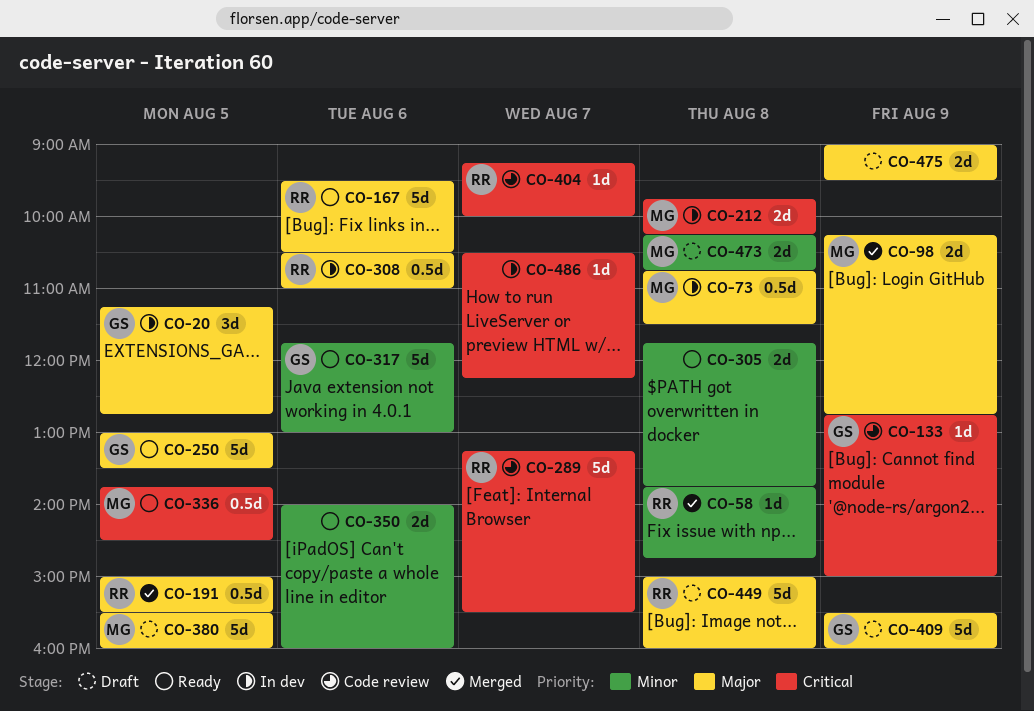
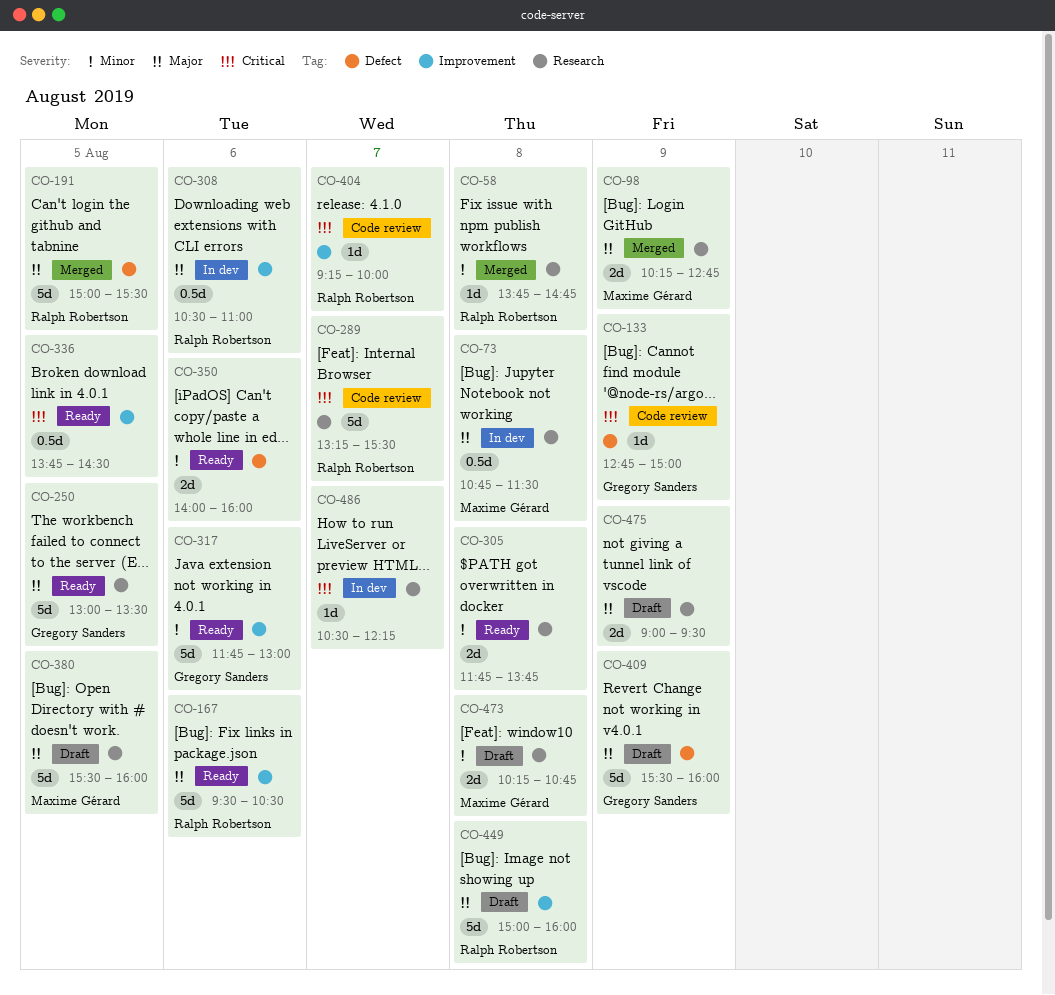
CO-20: present -> none
CO-191, estimate: 0.5d -> 5d
CO-212: present -> none
CO-336, owner: Maxime Gérard -> none

